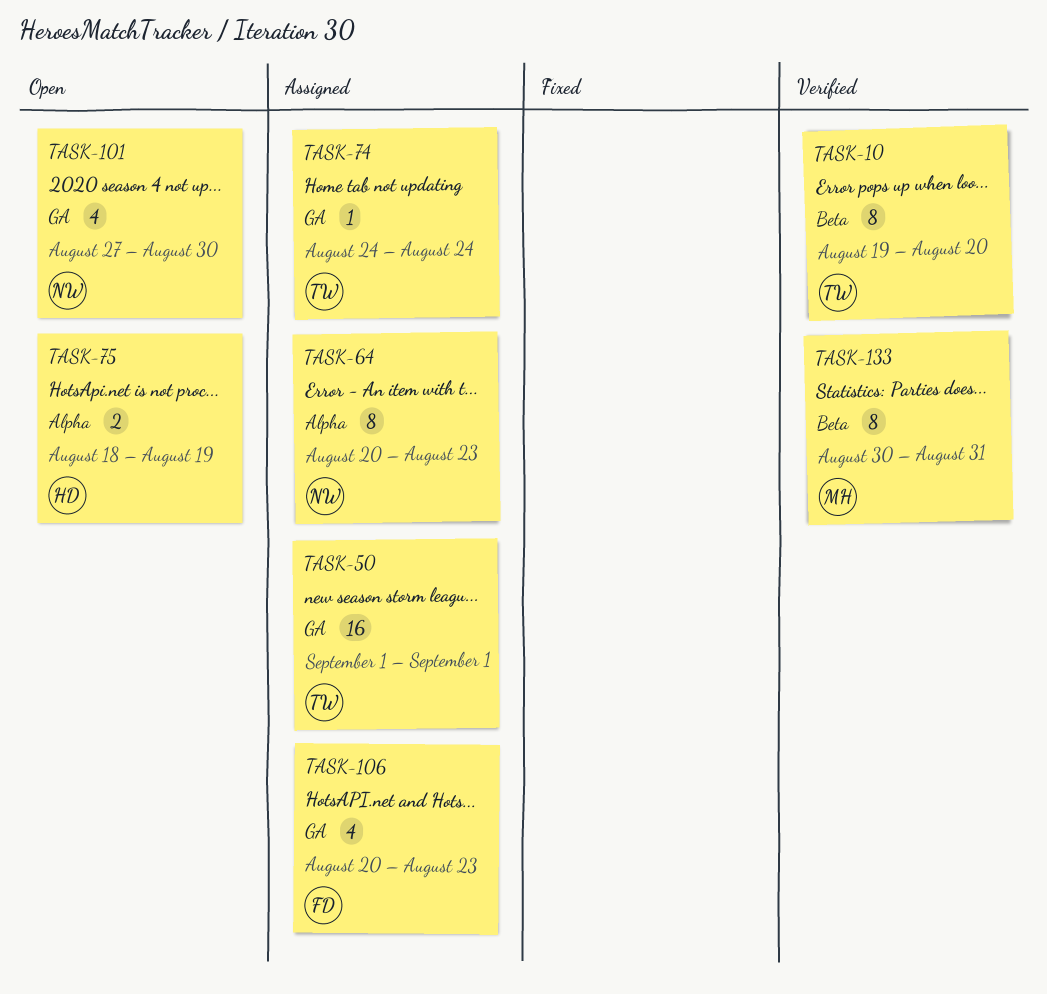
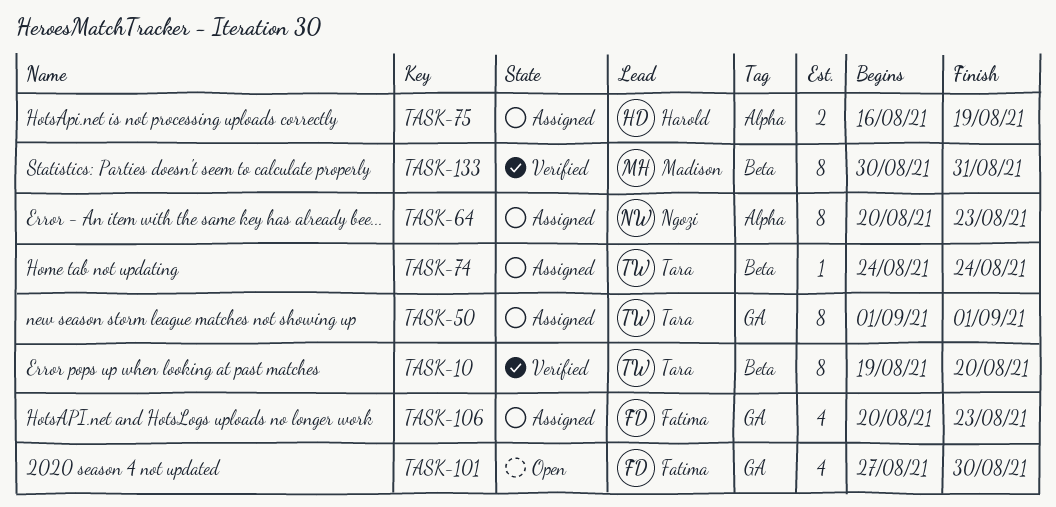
TASK-50, estimate: 16 -> 8
TASK-74, label: GA -> Beta
TASK-75, status: Open -> Assigned
TASK-75, start: Aug 18 -> Aug 16
TASK-101, owner: Ngozi -> Fatima

